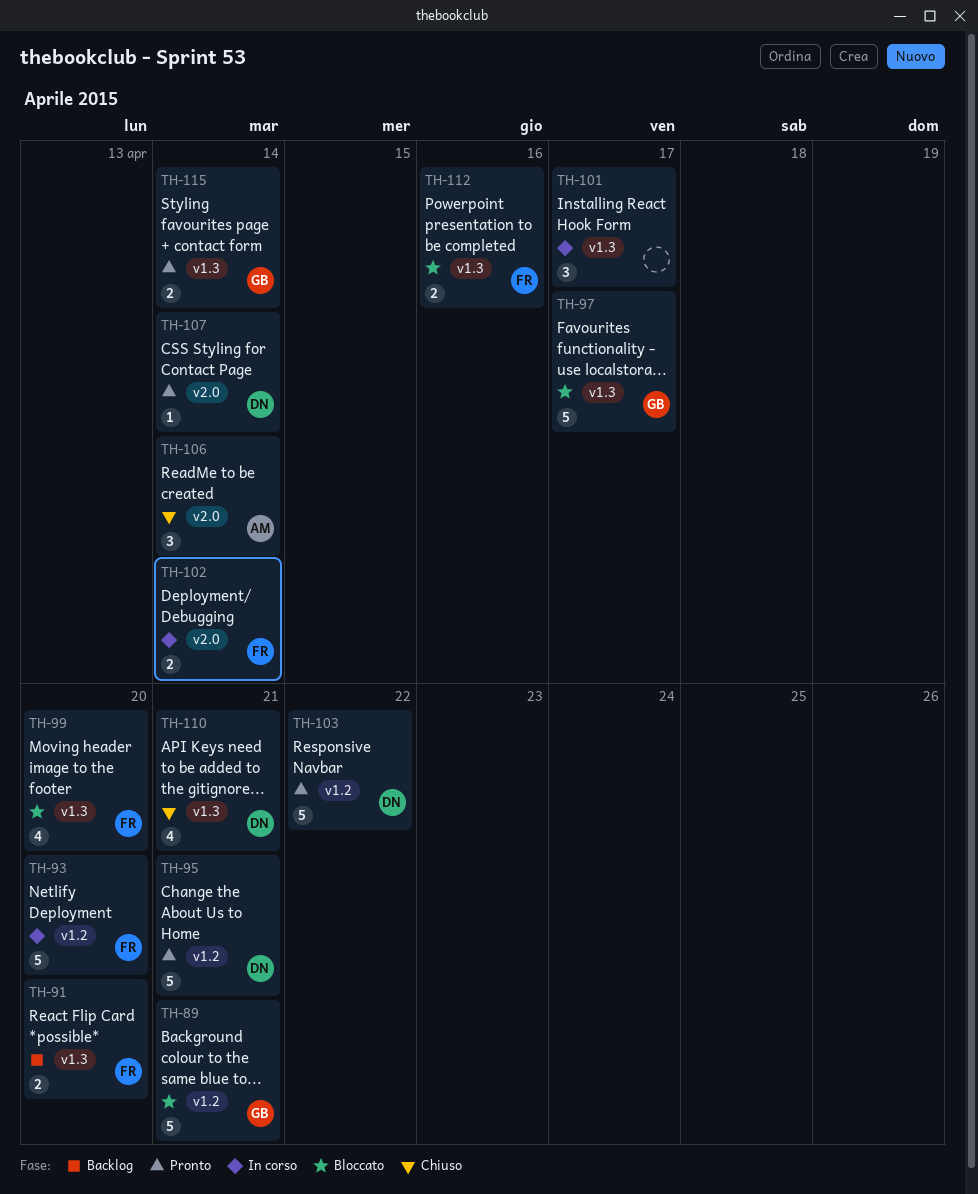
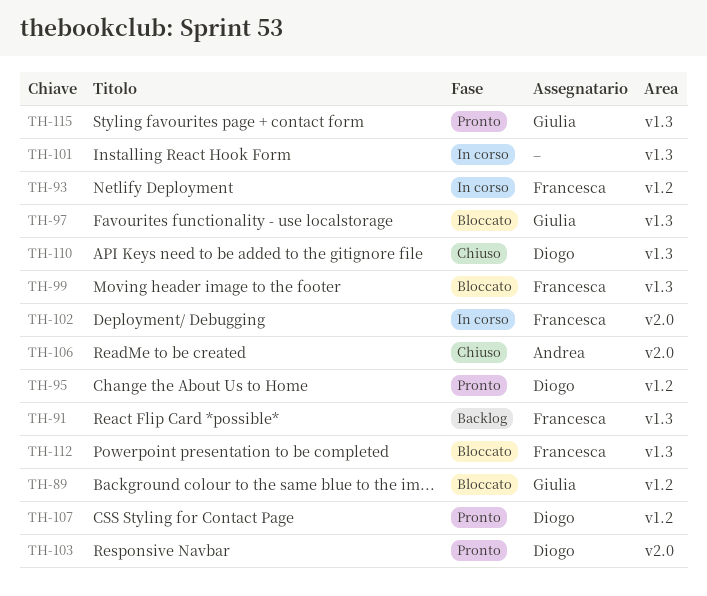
TH-103, label: v1.2 -> v2.0
TH-107, label: v2.0 -> v1.2

